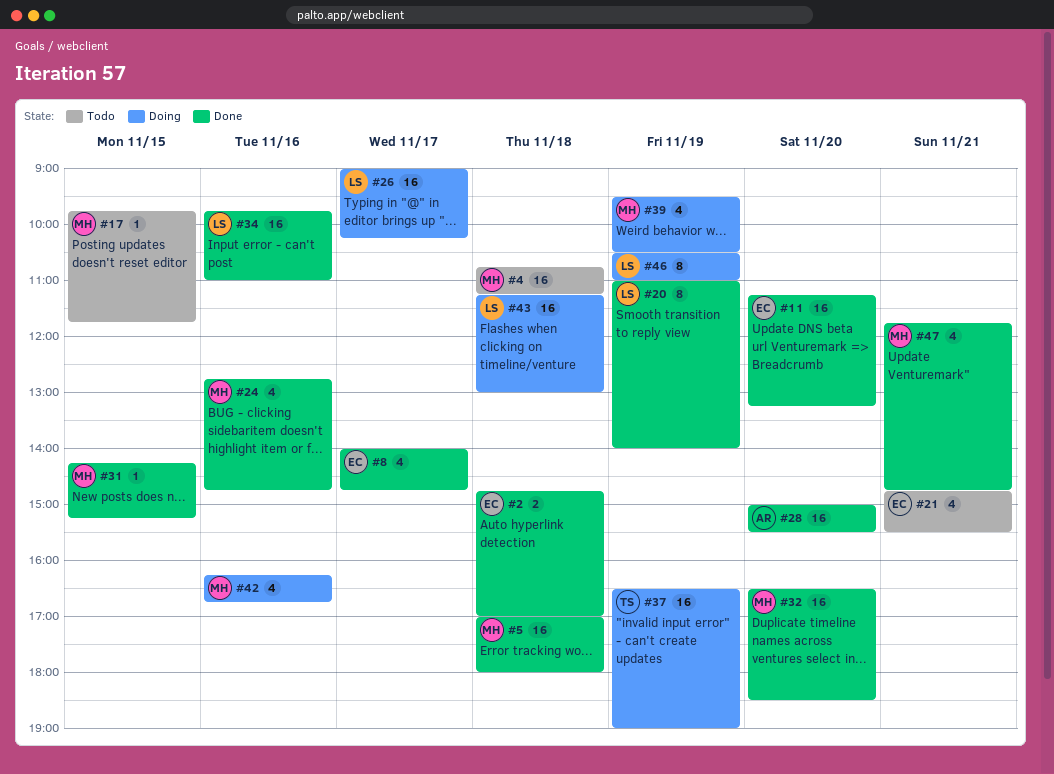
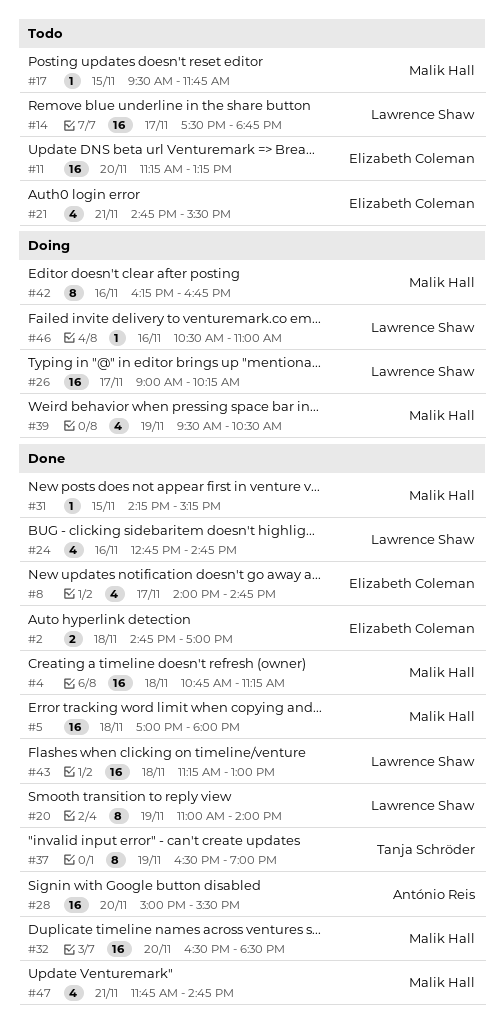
#4, status: Todo -> Done
#11, status: Done -> Todo
#14: none -> present
#17, begins: 09:45 -> 09:30
#24, owner: Malik Hall -> Lawrence Shaw
#34: present -> none
#37, status: Doing -> Done
#37, estimate: 16 -> 8
#42, estimate: 4 -> 8
#43, status: Doing -> Done
#46, estimate: 8 -> 1
#46, day: Nov 19 -> Nov 16

